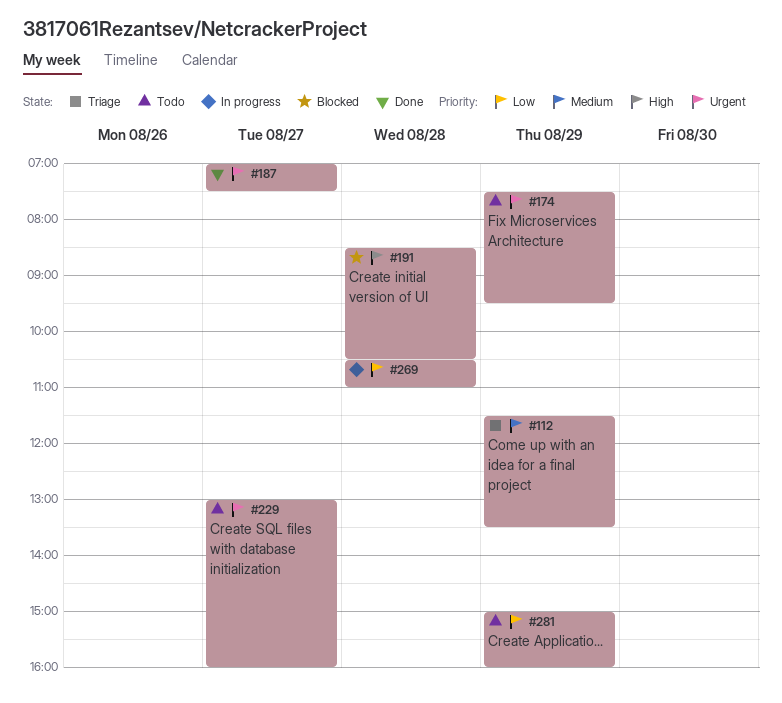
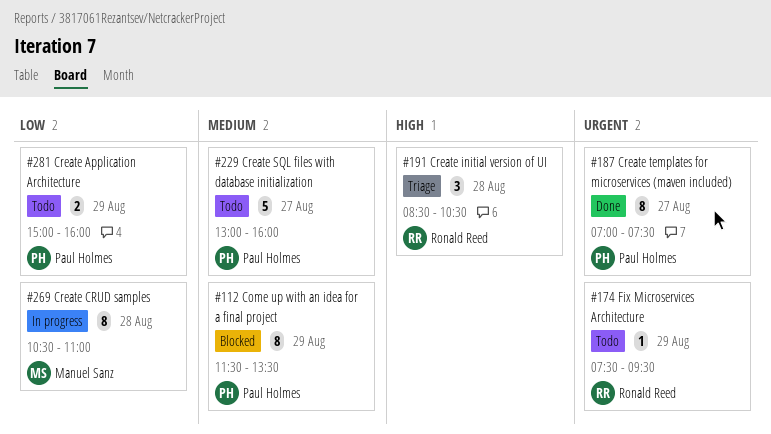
#112, status: Triage -> Blocked
#191, status: Blocked -> Triage
#229, priority: Urgent -> Medium

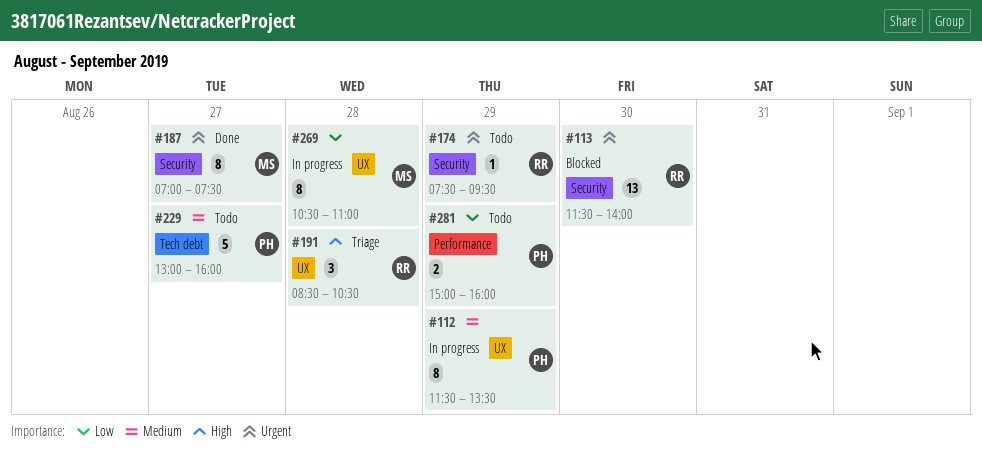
#112, status: Blocked -> In progress
#113: none -> present
#187, owner: Paul Holmes -> Manuel Sanz

